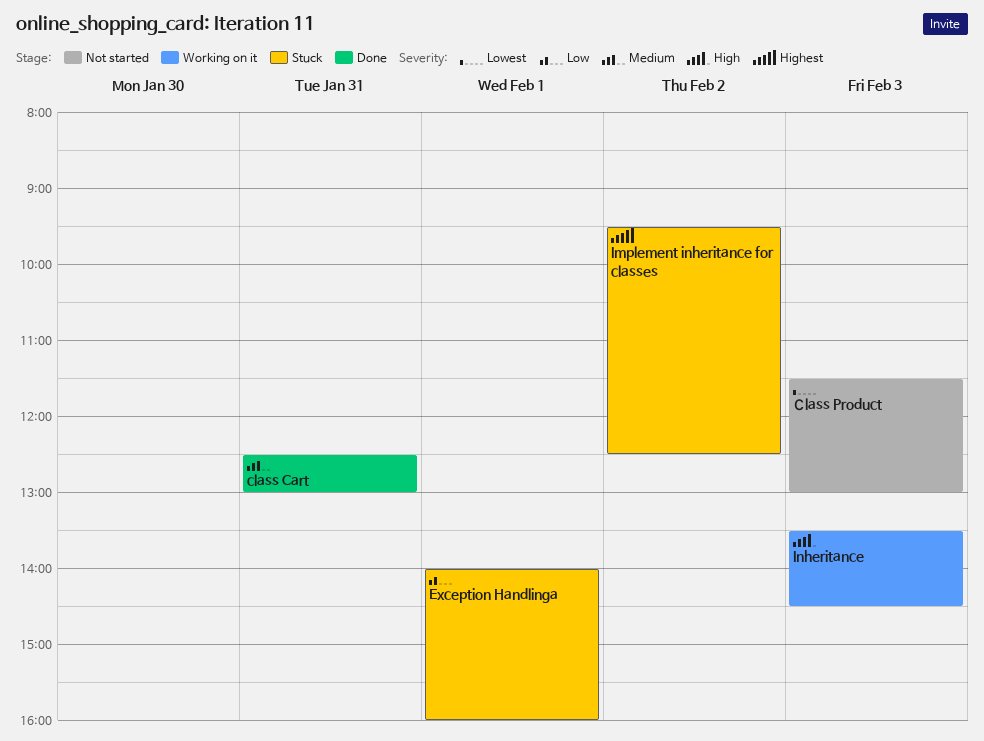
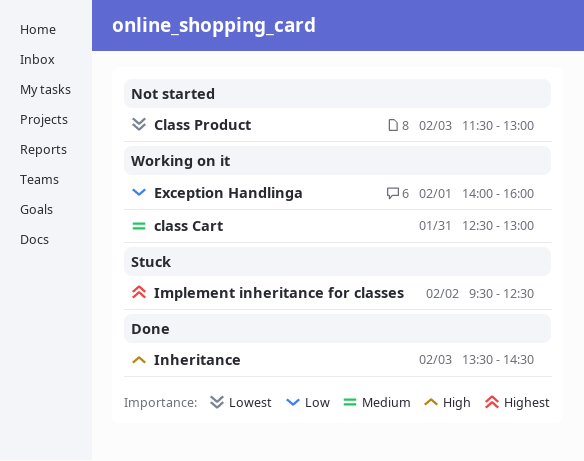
class Cart, status: Done -> Working on it
Exception Handlinga, status: Stuck -> Working on it
Inheritance, status: Working on it -> Done

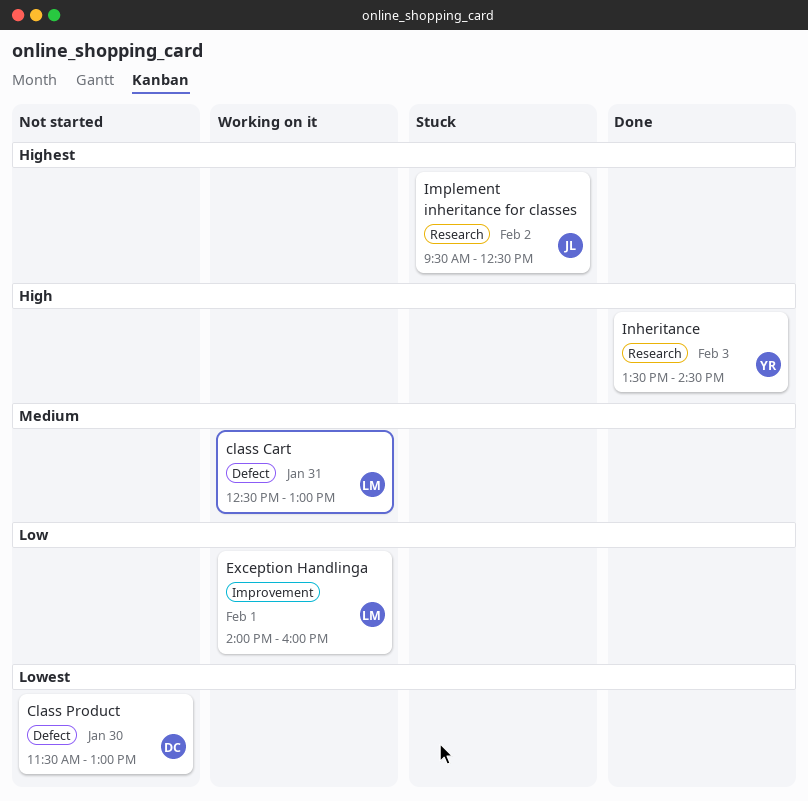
Сlass Product, day: Feb 3 -> Jan 30

